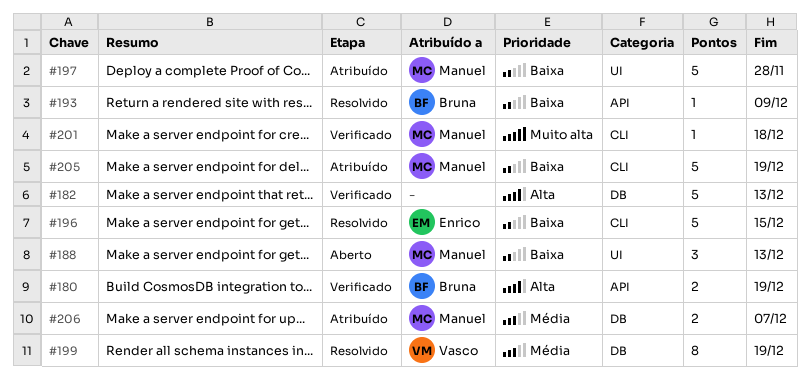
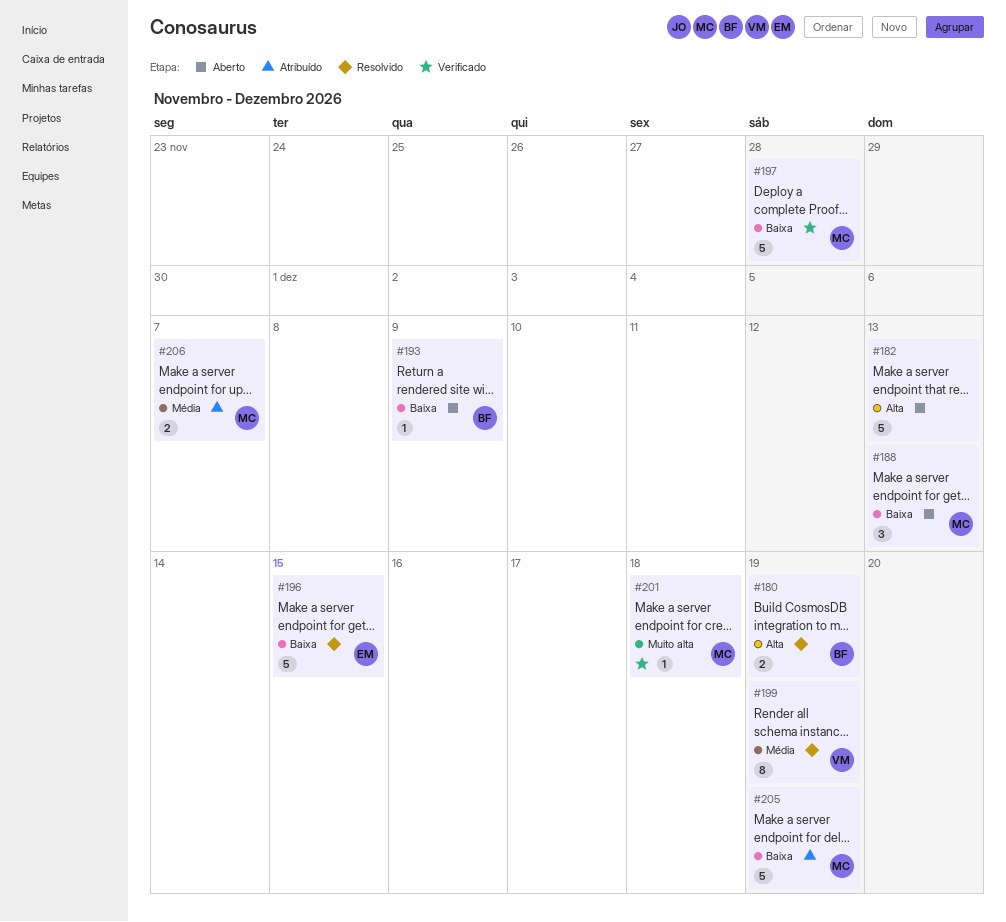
#180, status: Verificado -> Resolvido
#182, status: Verificado -> Aberto
#193, status: Resolvido -> Aberto
#197, status: Atribuído -> Verificado

